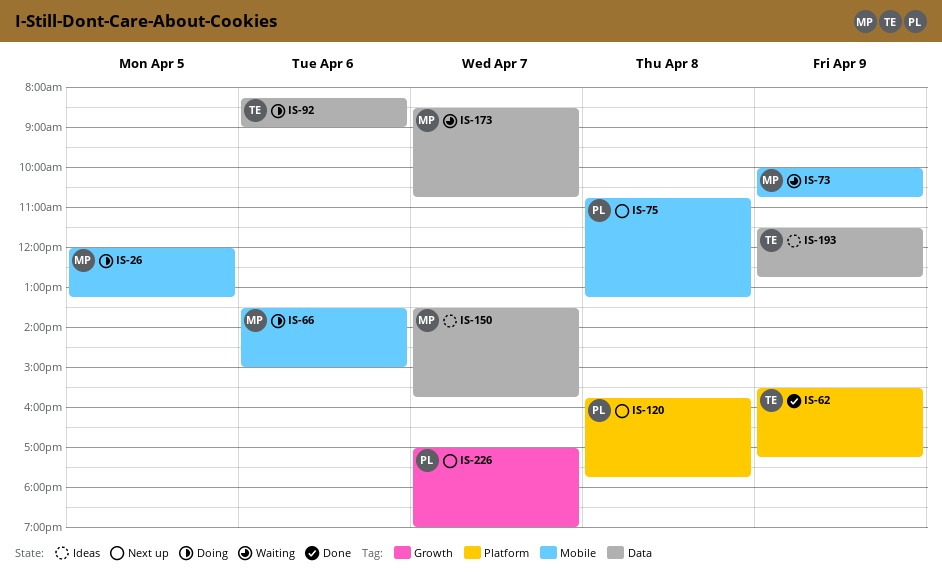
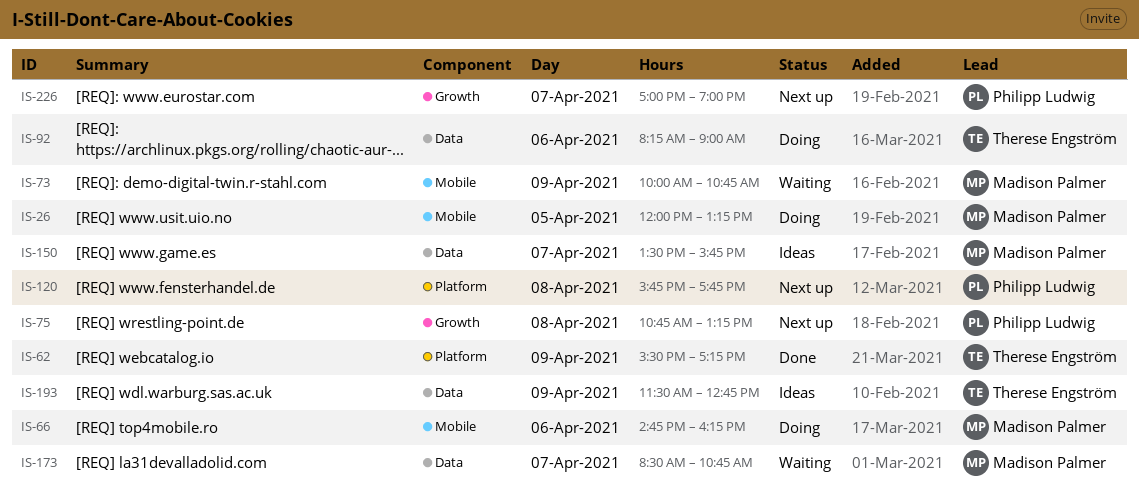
IS-66, begins: 13:30 -> 14:45
IS-66, ends: 15:00 -> 16:15
IS-75, label: Mobile -> Growth

